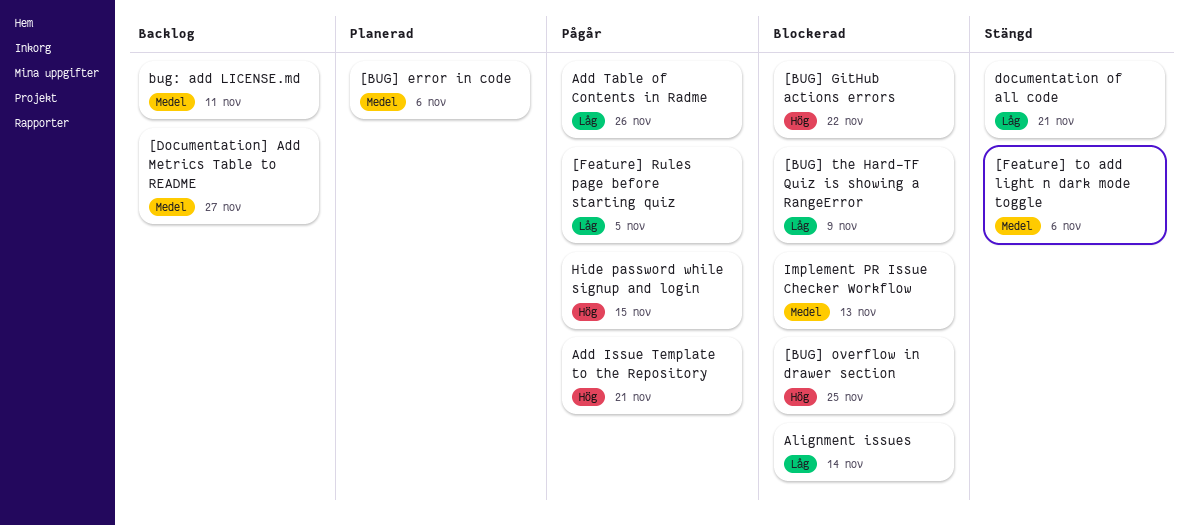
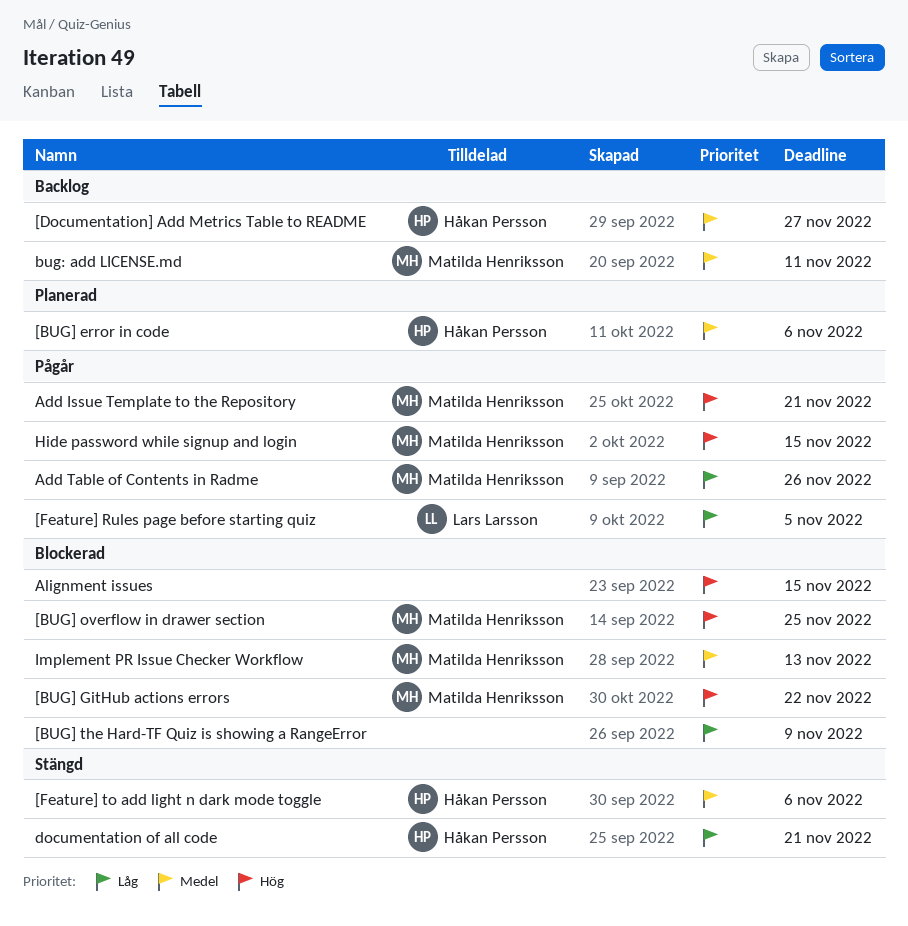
Alignment issues, priority: Låg -> Hög
Alignment issues, due: Nov 14 -> Nov 15

